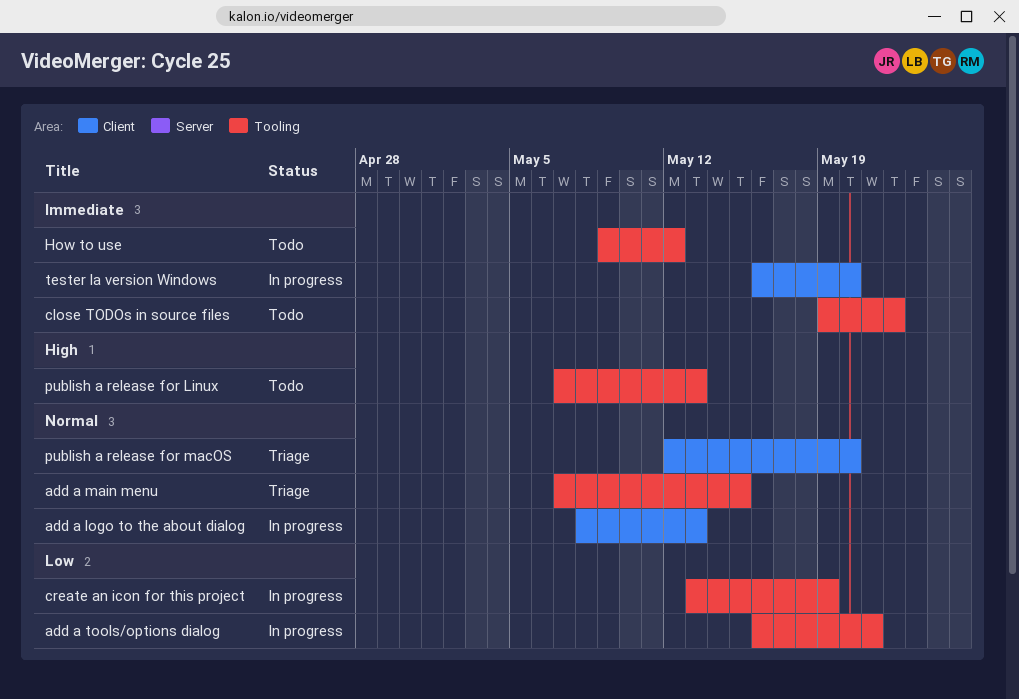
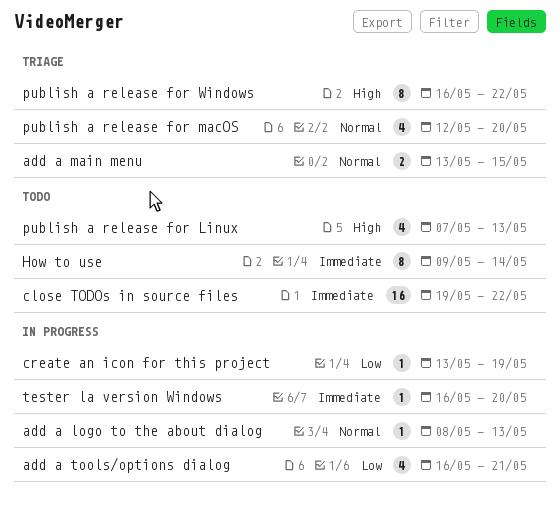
add a main menu, start: May 7 -> May 13
How to use, due: May 12 -> May 14
publish a release for Windows: none -> present

